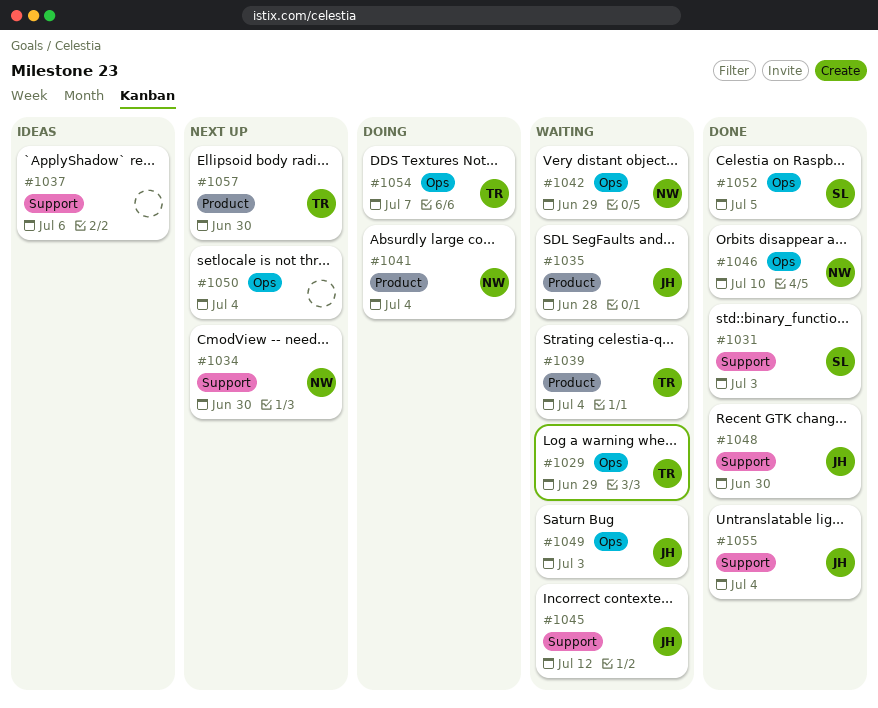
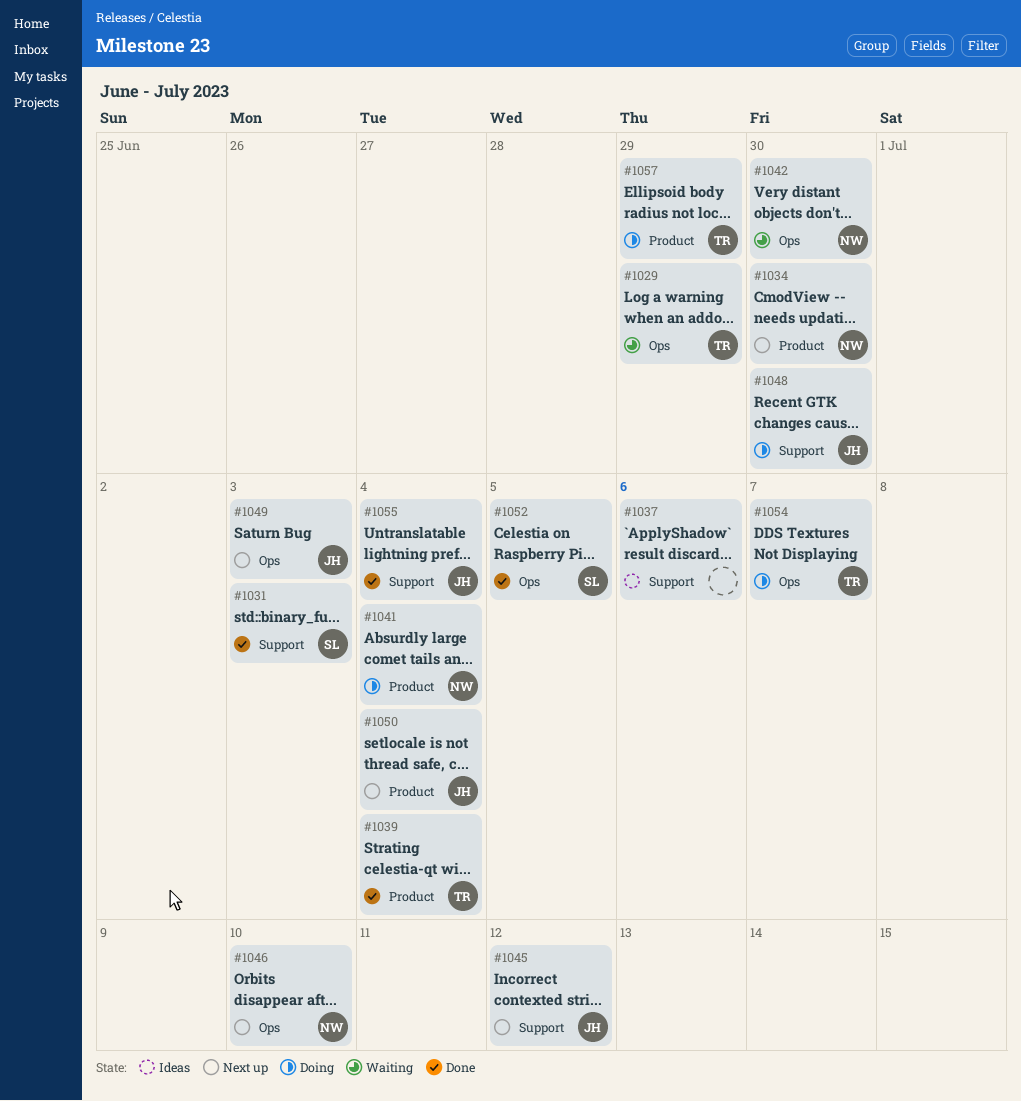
#1034, label: Support -> Product
#1035: present -> none
#1039, status: Waiting -> Done
#1042, due: Jun 29 -> Jun 30
#1045, status: Waiting -> Next up
#1046, status: Done -> Next up
#1048, status: Done -> Doing
#1049, status: Waiting -> Next up
#1050, owner: none -> JH
#1050, label: Ops -> Product
#1057, status: Next up -> Doing
#1057, due: Jun 30 -> Jun 29

